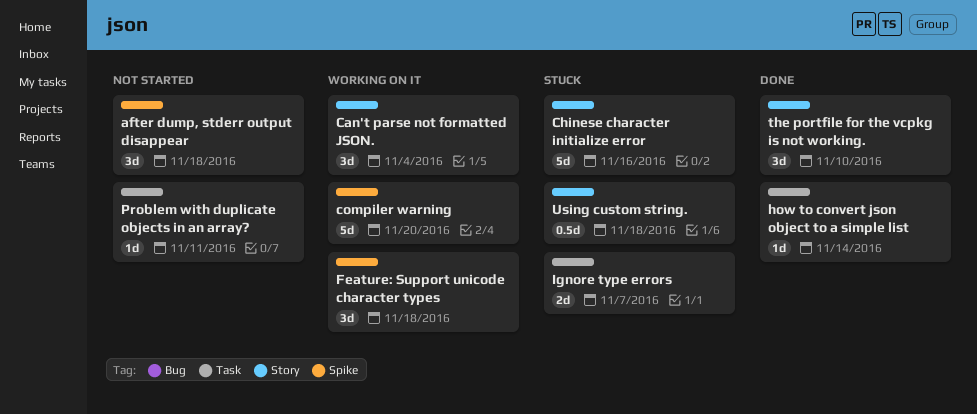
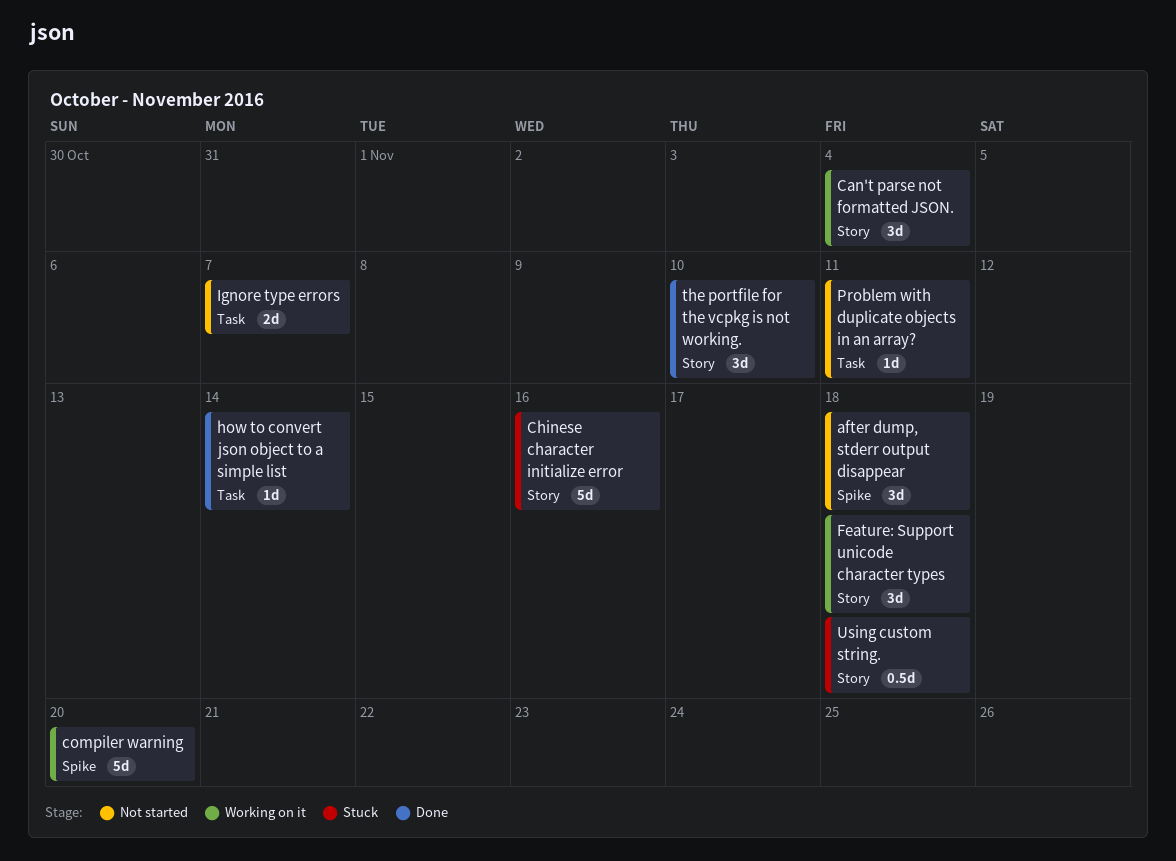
Feature: Support unicode character types, label: Spike -> Story
Ignore type errors, status: Stuck -> Not started

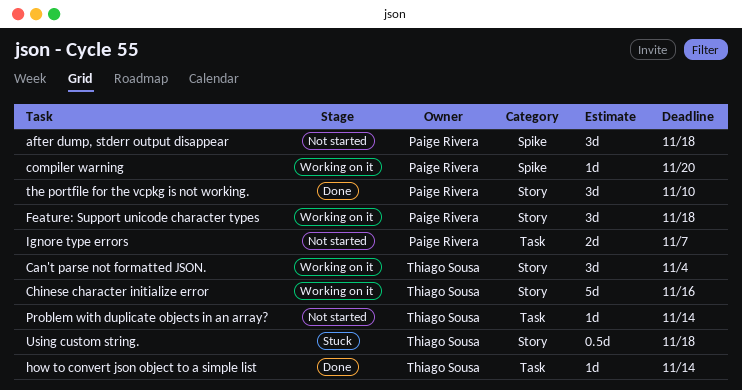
Chinese character initialize error, status: Stuck -> Working on it
compiler warning, estimate: 5d -> 1d
Problem with duplicate objects in an array?, due: Nov 11 -> Nov 14

